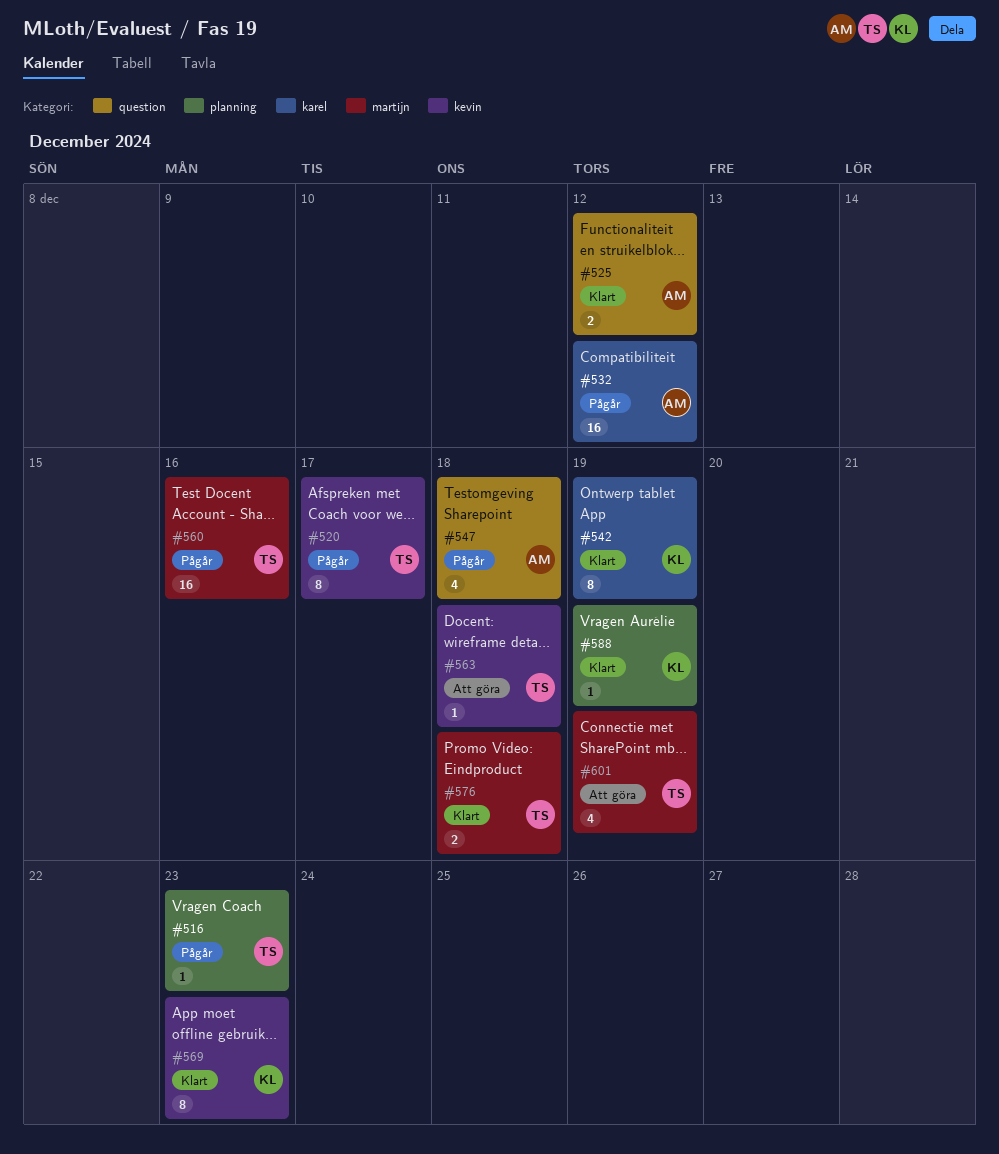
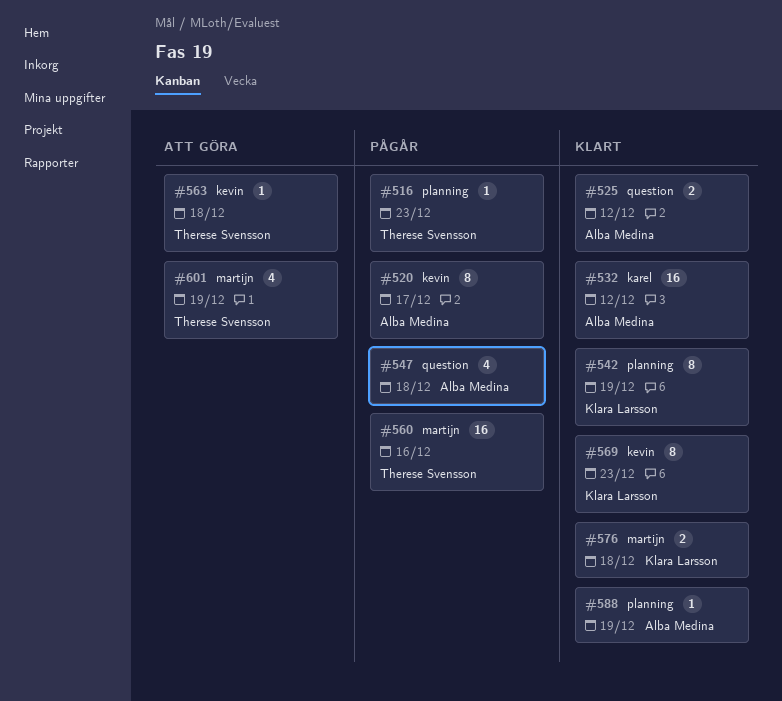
#520, owner: Therese Svensson -> Alba Medina
#532, status: Pågår -> Klart
#542, label: karel -> planning
#576, owner: Therese Svensson -> Klara Larsson
#588, owner: Klara Larsson -> Alba Medina

